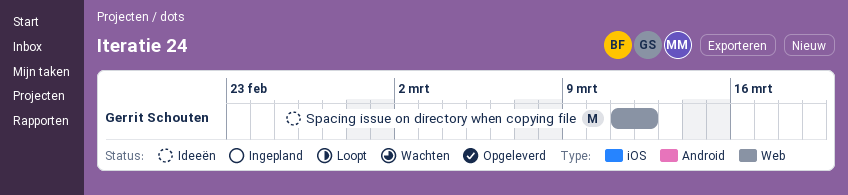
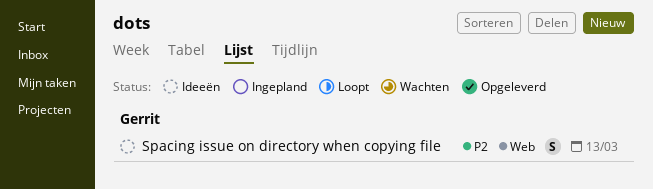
Spacing issue on directory when copying file, estimate: M -> S
Spacing issue on directory when copying file, due: Mar 12 -> Mar 13

